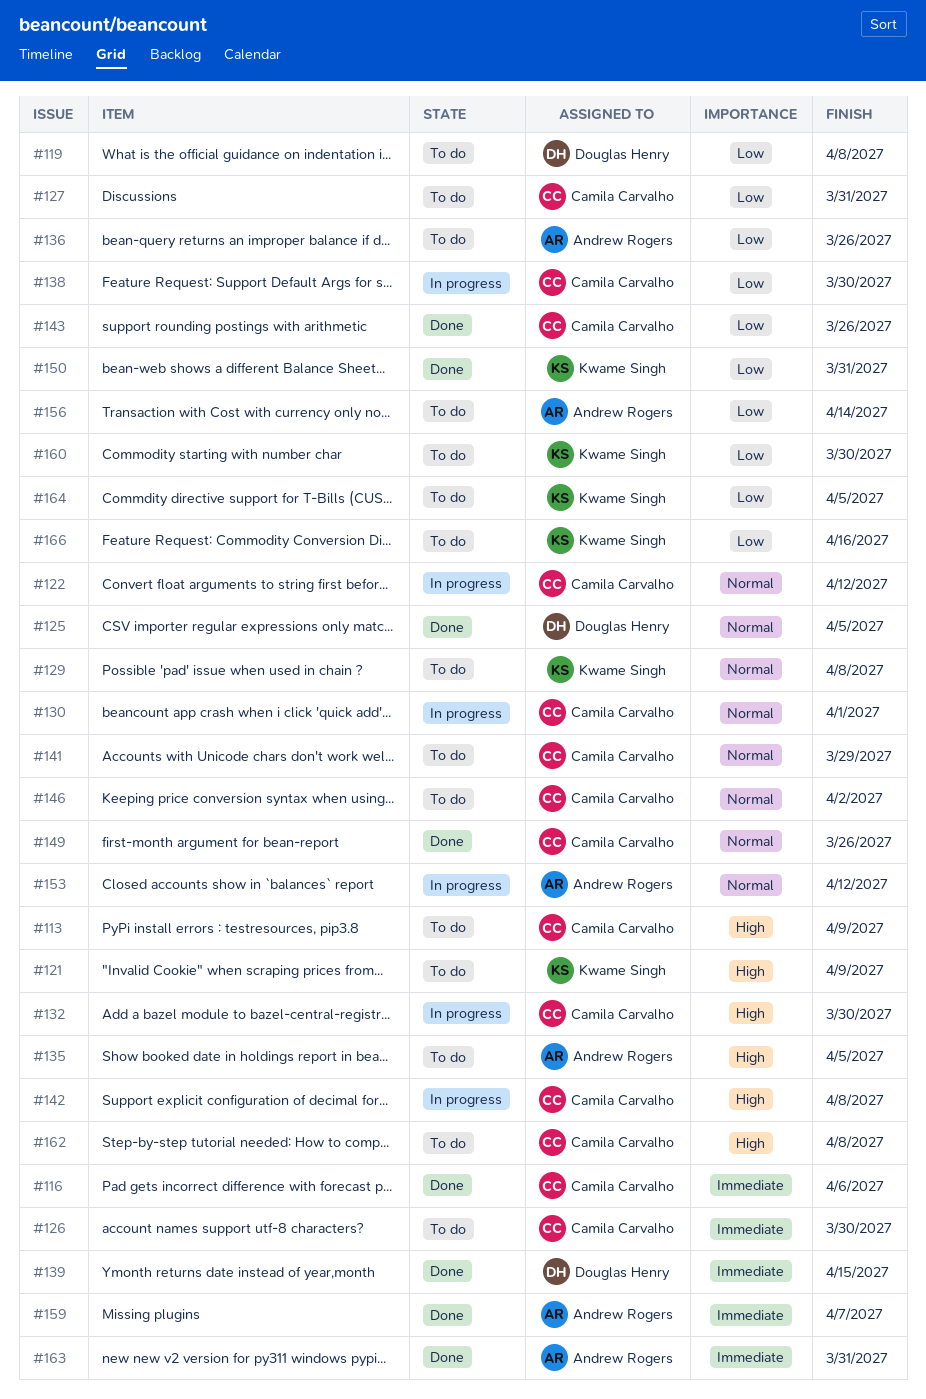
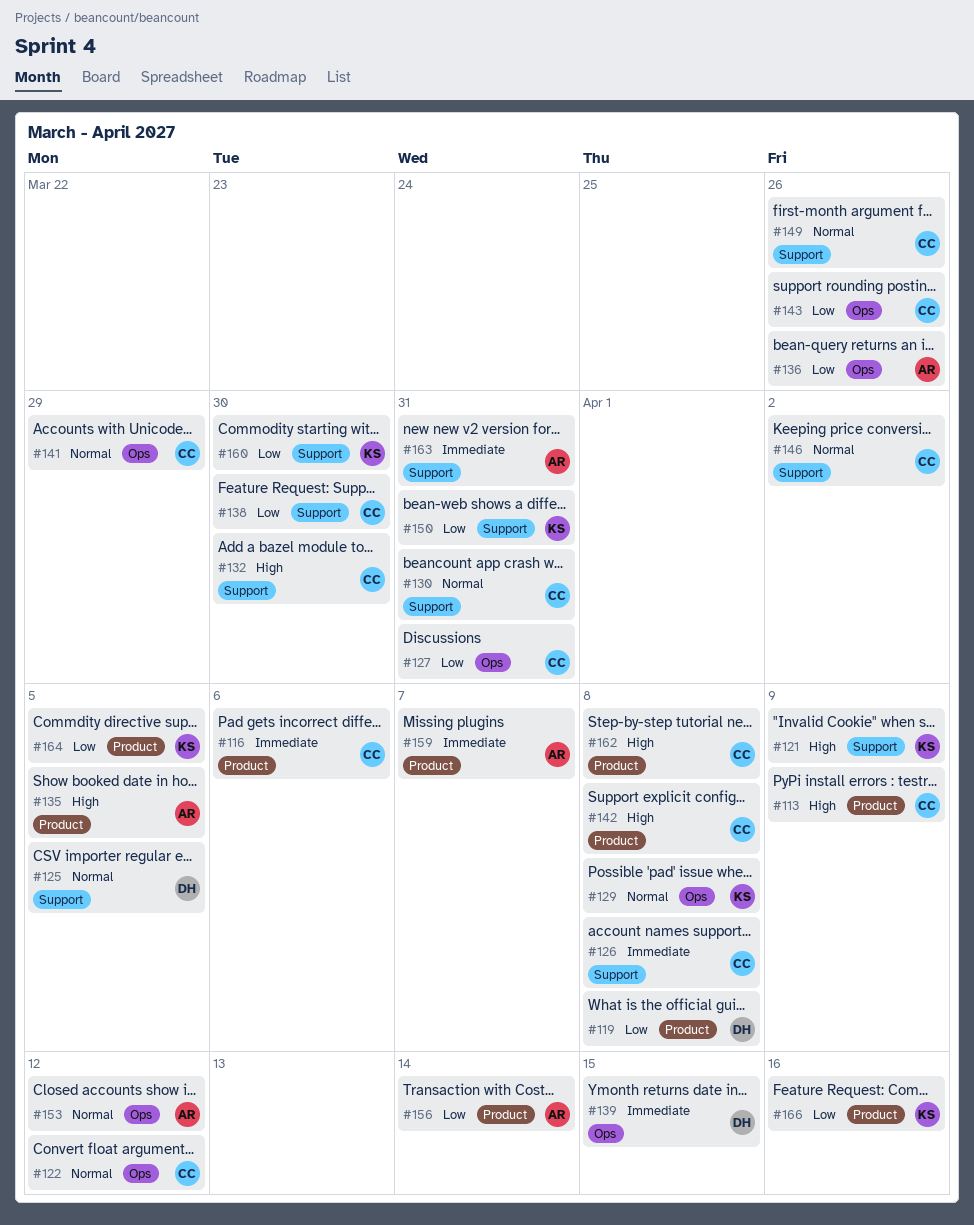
#126, due: Mar 30 -> Apr 8
#130, due: Apr 1 -> Mar 31

